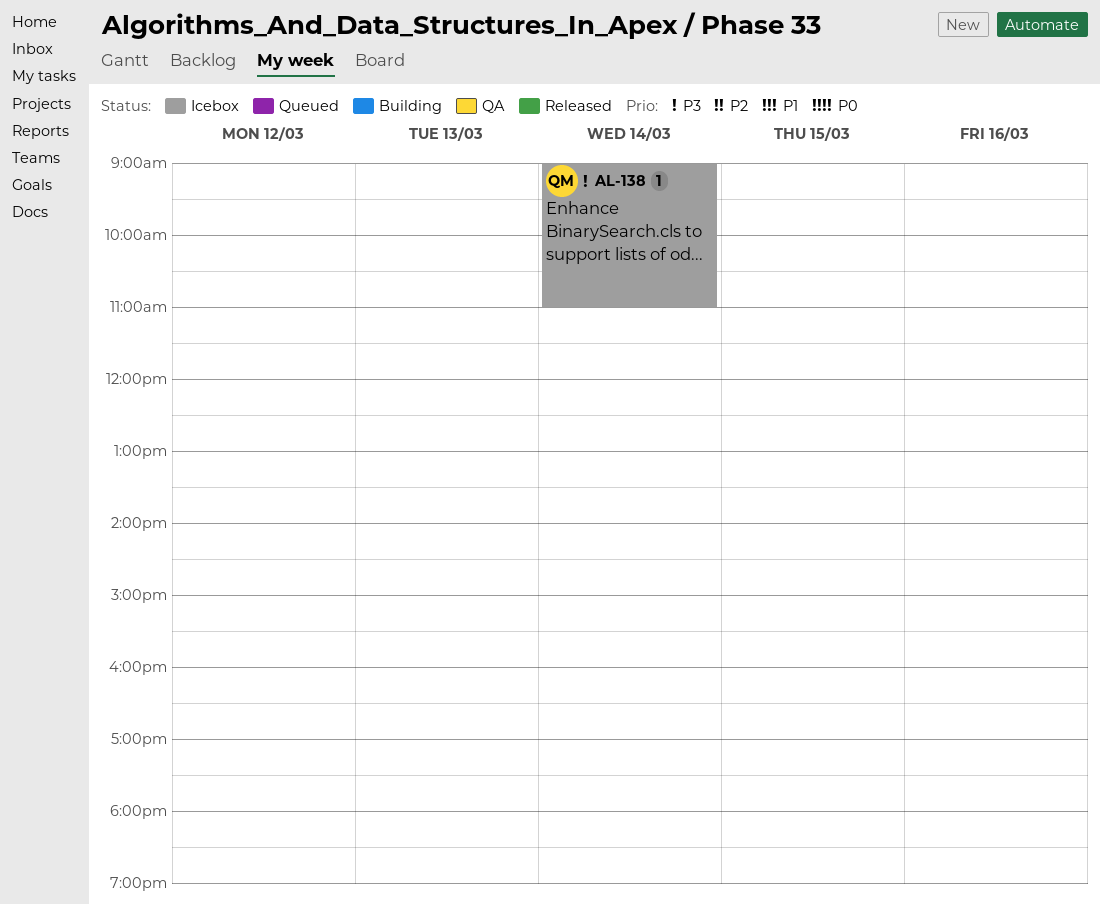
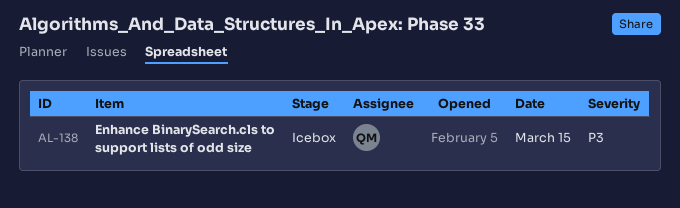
AL-138, day: Mar 14 -> Mar 15

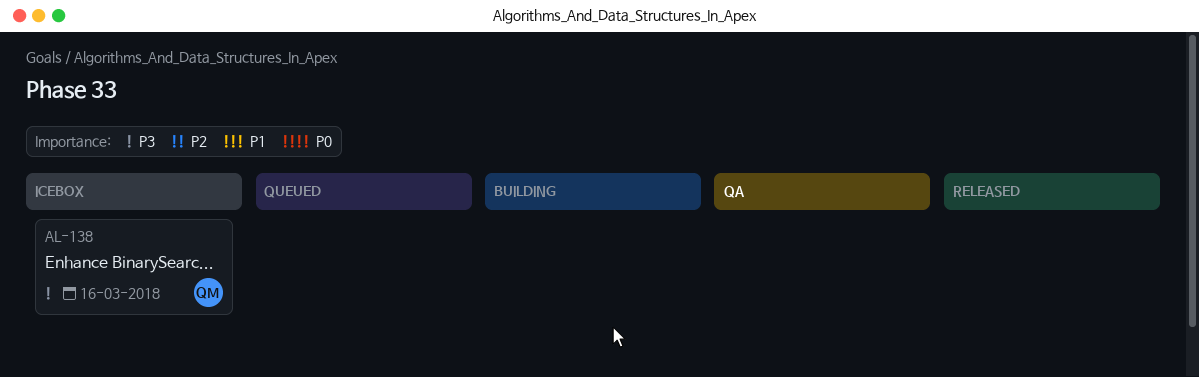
AL-138, day: Mar 15 -> Mar 16

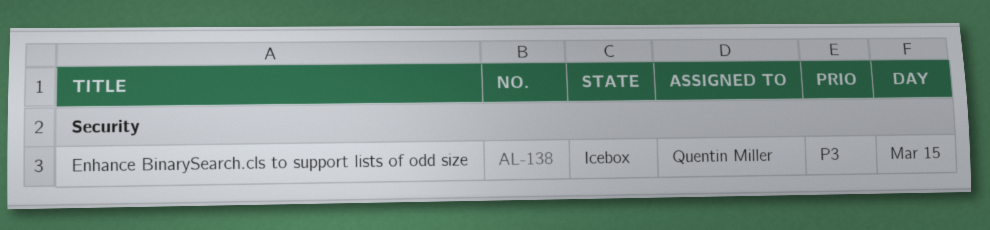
AL-138, day: Mar 16 -> Mar 15

